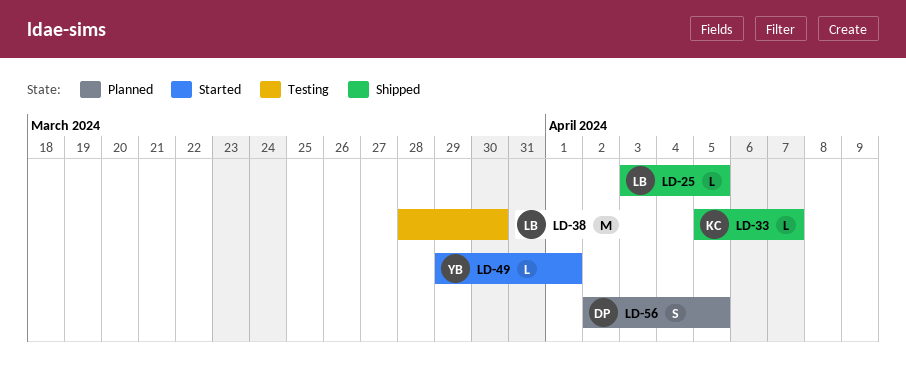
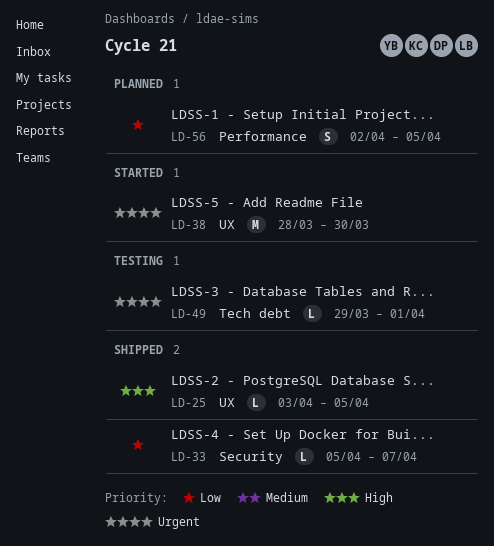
LD-38, status: Testing -> Started
LD-49, status: Started -> Testing

